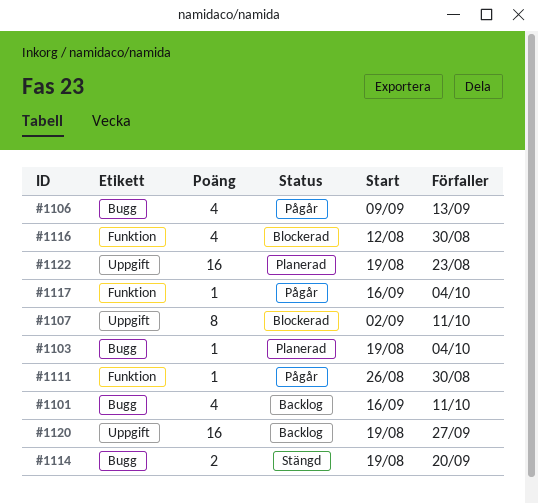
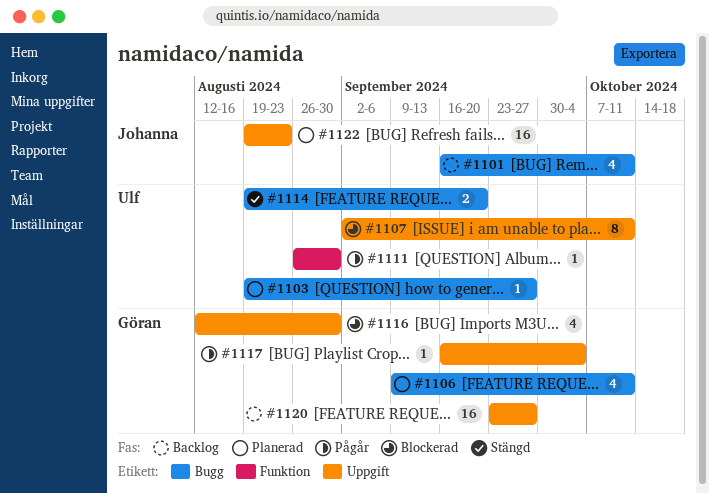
#1103, due: Oct 4 -> Sep 27
#1106, status: Pågår -> Planerad
#1106, due: Sep 13 -> Oct 11
#1116, label: Funktion -> Uppgift
#1117, label: Funktion -> Uppgift
#1120, start: Aug 19 -> Sep 23

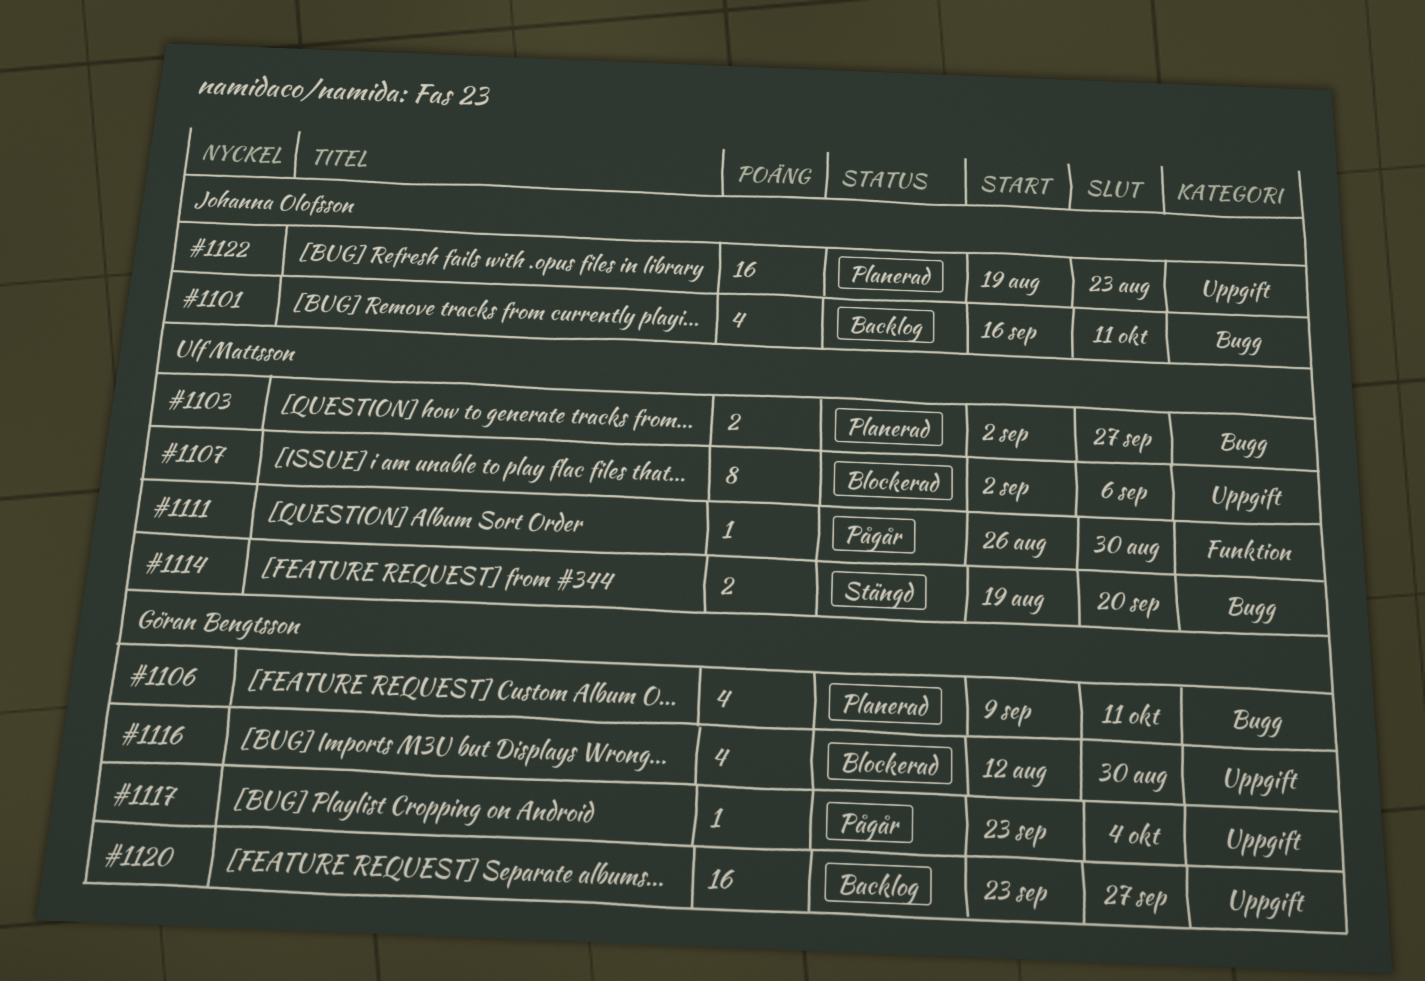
#1103, estimate: 1 -> 2
#1103, start: Aug 19 -> Sep 2
#1107, due: Oct 11 -> Sep 6
#1117, start: Sep 16 -> Sep 23

